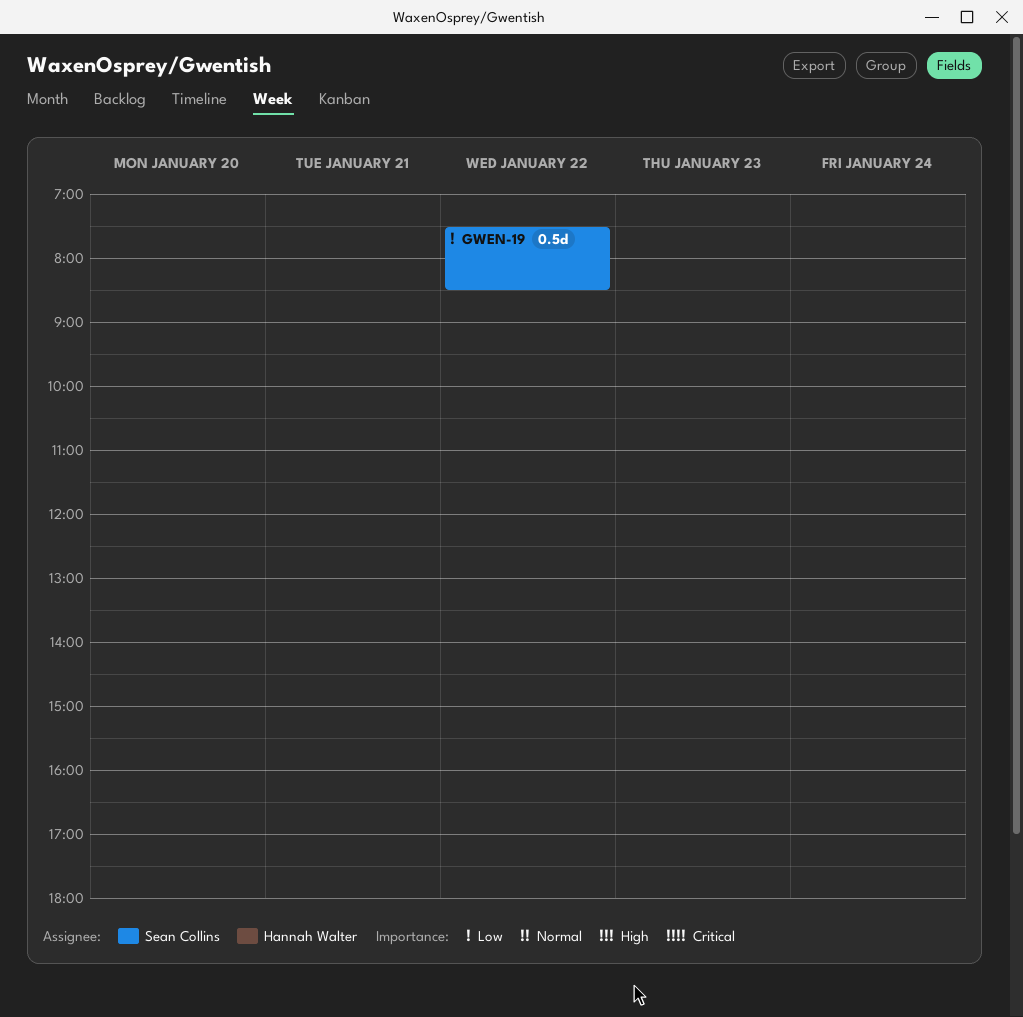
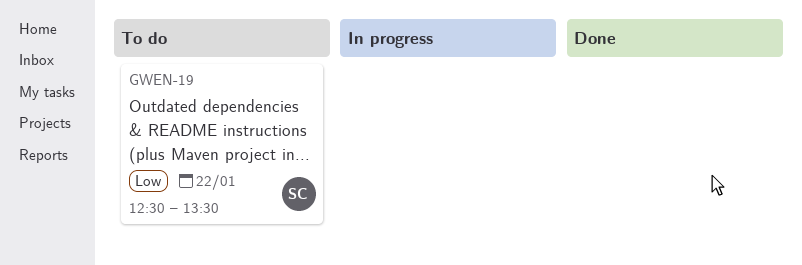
GWEN-19, begins: 07:30 -> 12:30
GWEN-19, ends: 08:30 -> 13:30

